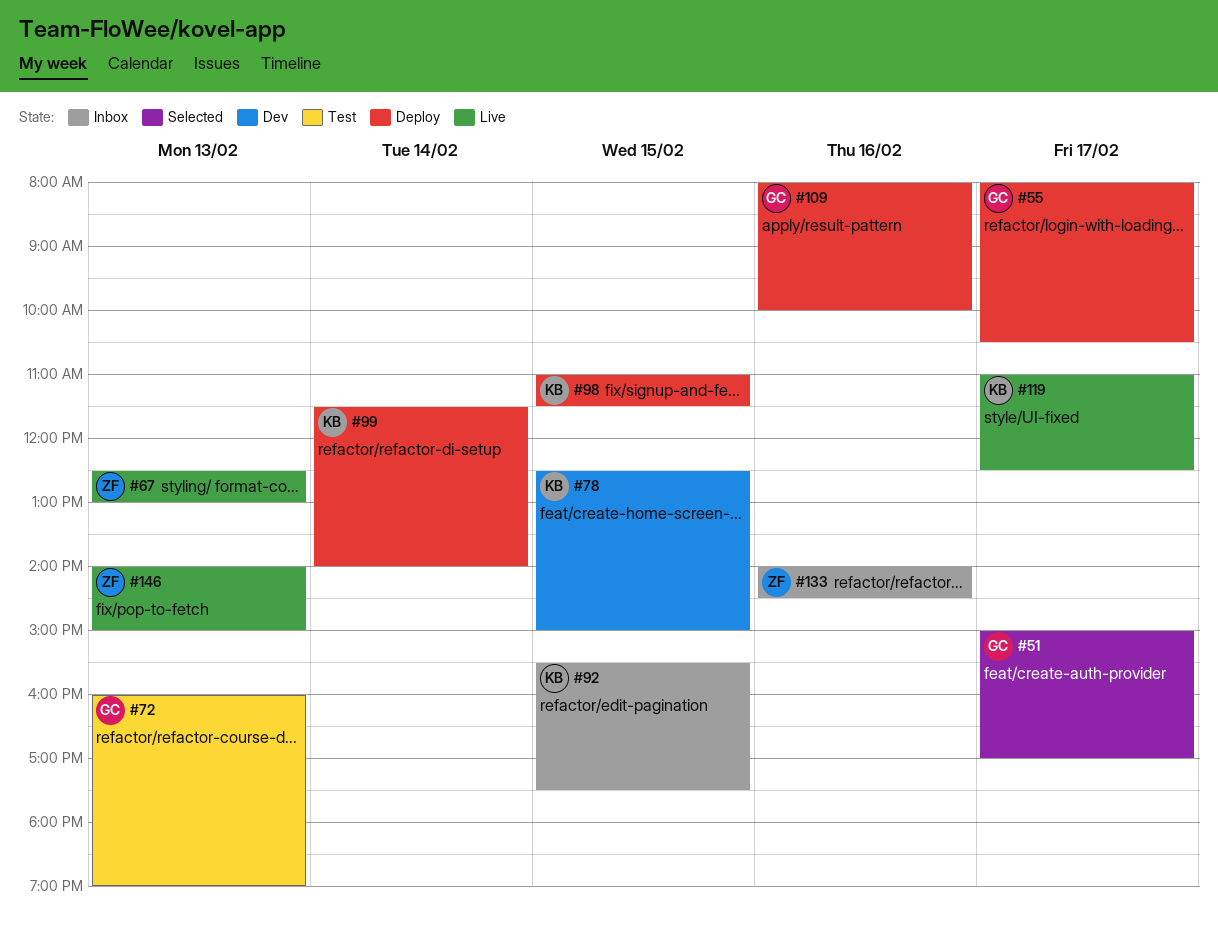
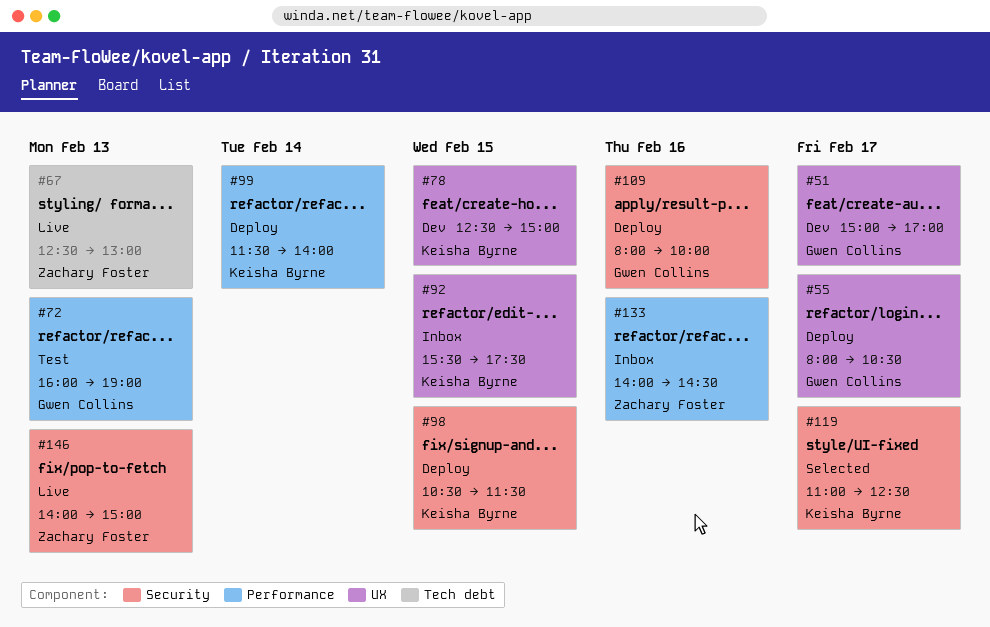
#51, status: Selected -> Dev
#98, begins: 11:00 -> 10:30
#119, status: Live -> Selected

